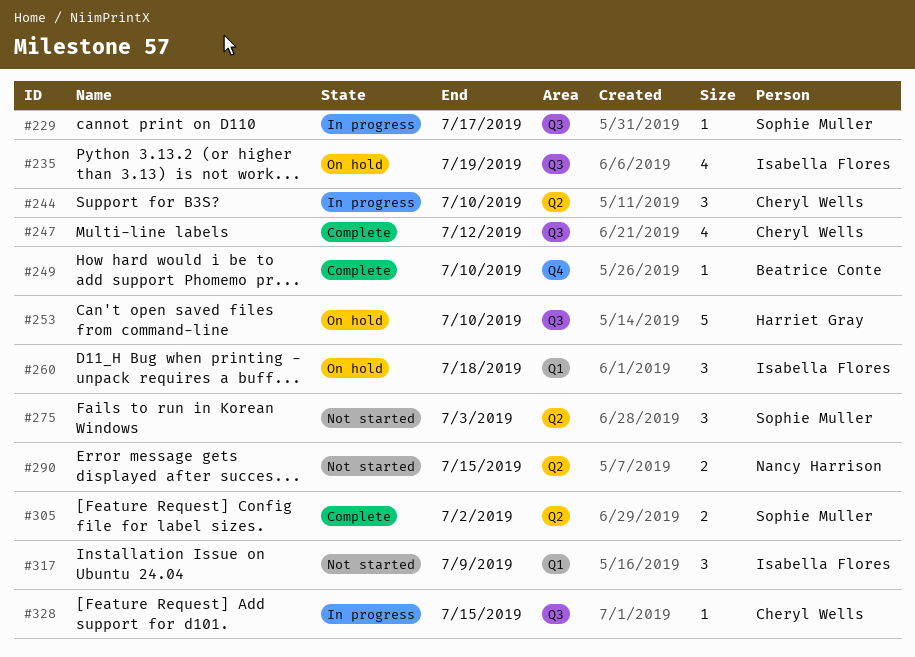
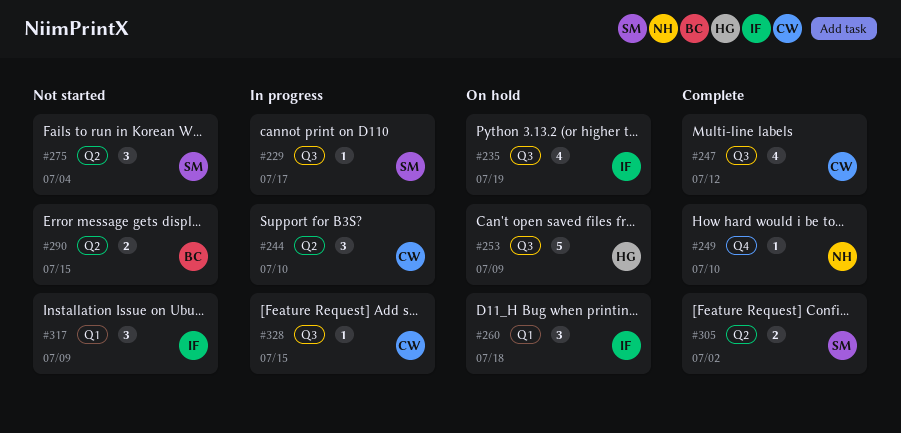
#249, owner: Beatrice Conte -> Nancy Harrison
#253, due: Jul 10 -> Jul 9
#275, due: Jul 3 -> Jul 4
#290, owner: Nancy Harrison -> Beatrice Conte

